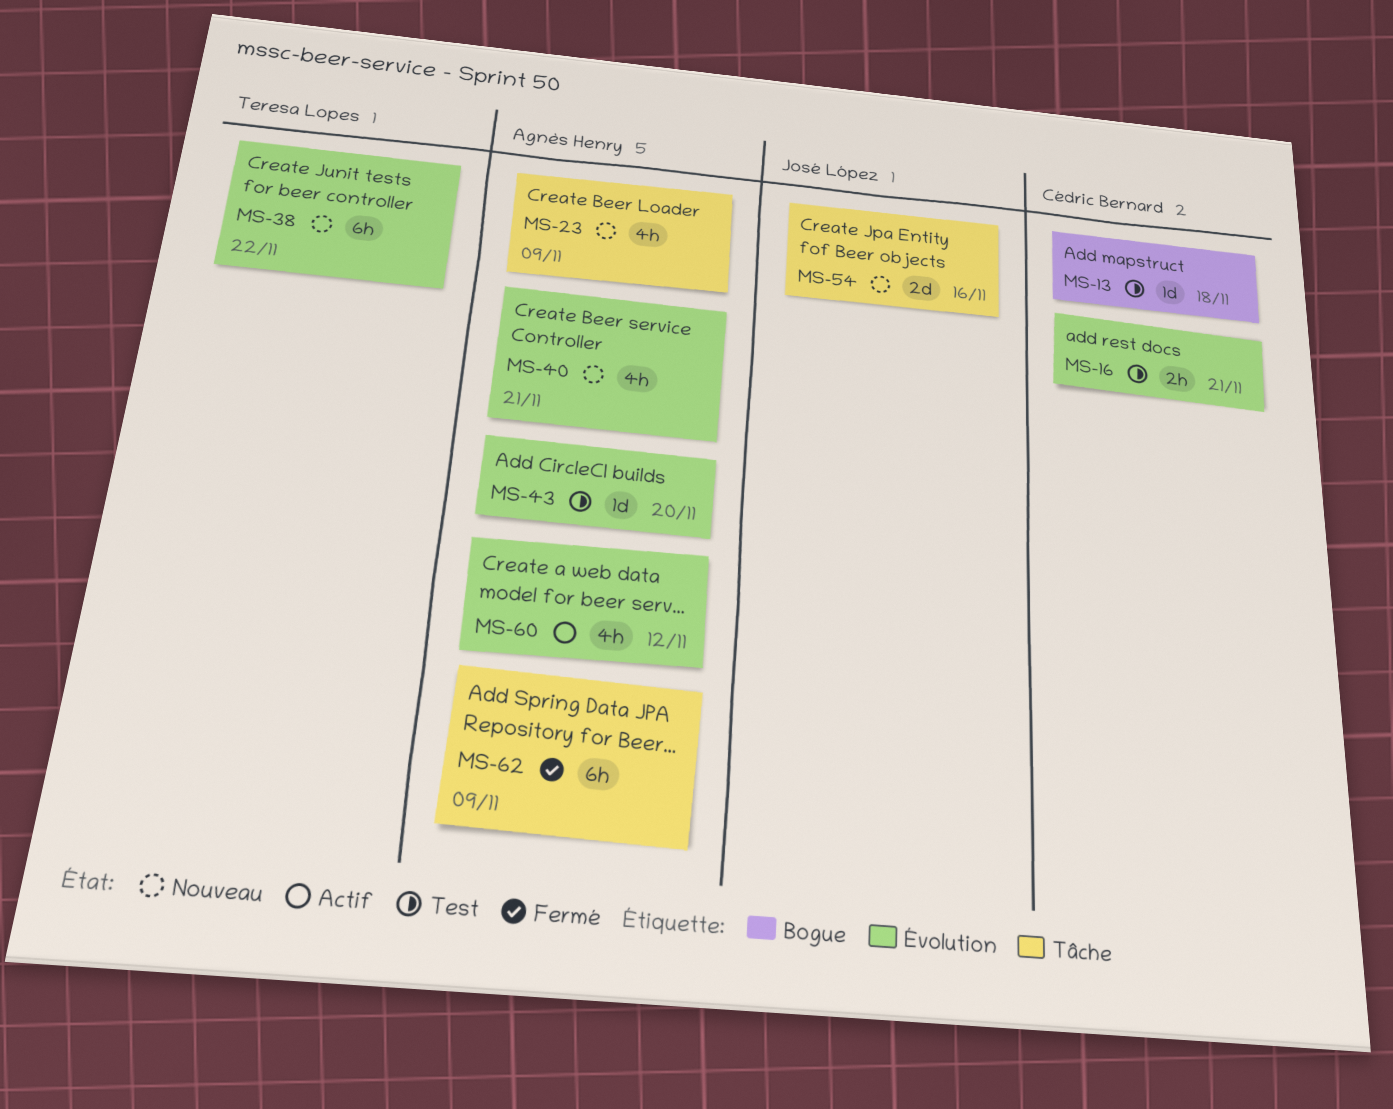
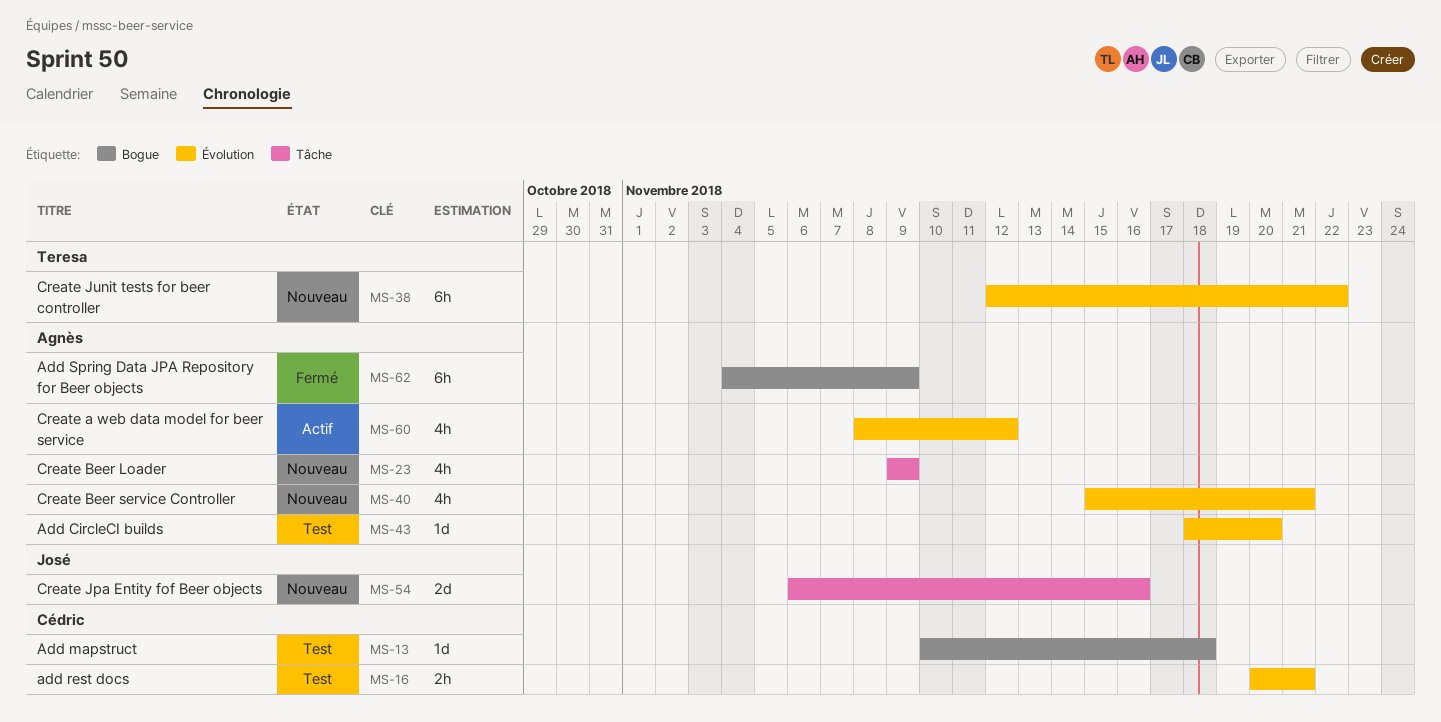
MS-62, label: Tâche -> Bogue

